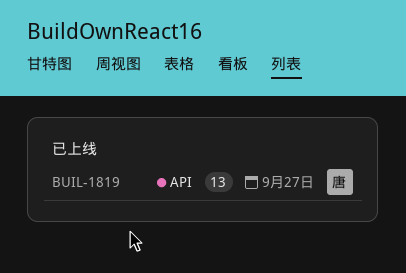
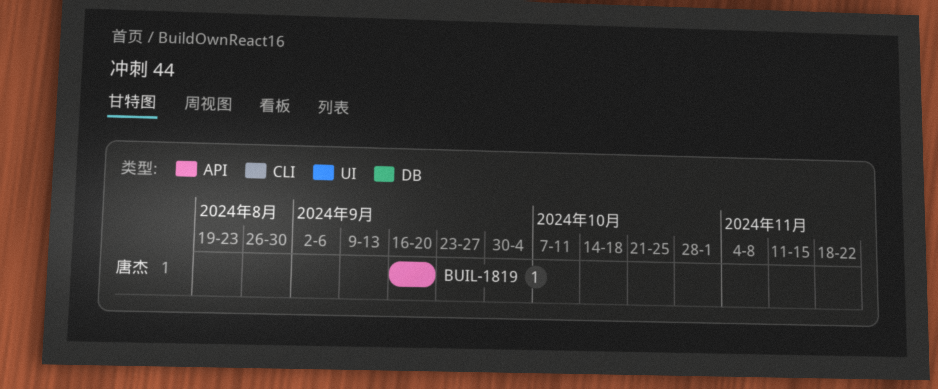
BUIL-1819, estimate: 13 -> 1
BUIL-1819, due: Sep 27 -> Sep 20

